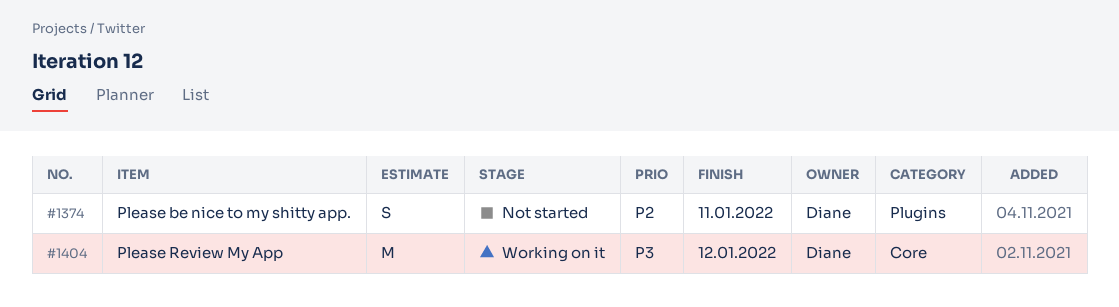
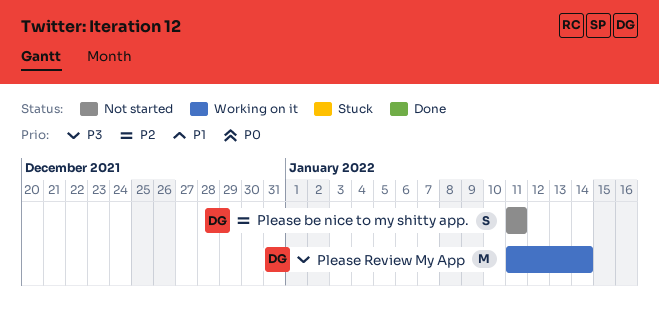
Please Review My App, due: Jan 12 -> Jan 14

